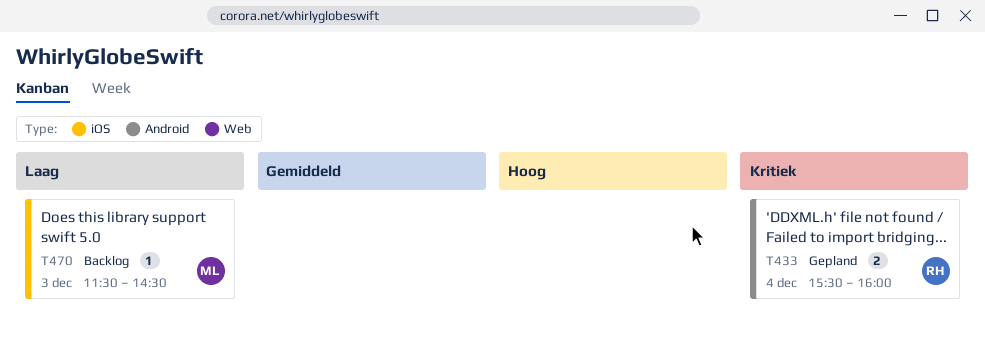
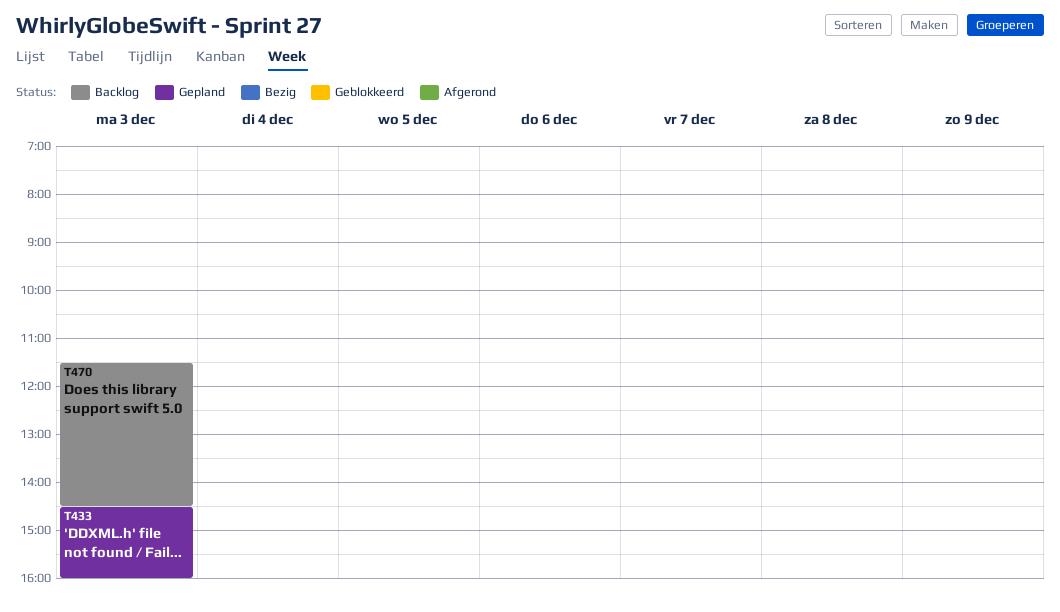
T433, day: Dec 4 -> Dec 3
T433, begins: 15:30 -> 14:30

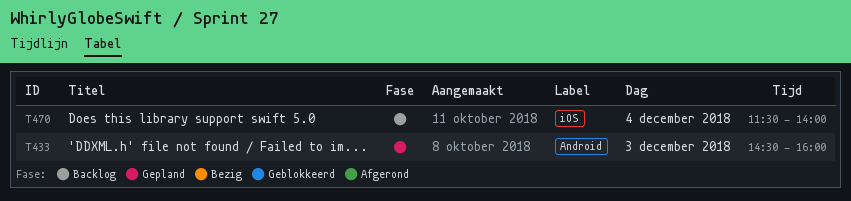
T470, day: Dec 3 -> Dec 4
T470, ends: 14:30 -> 14:00

